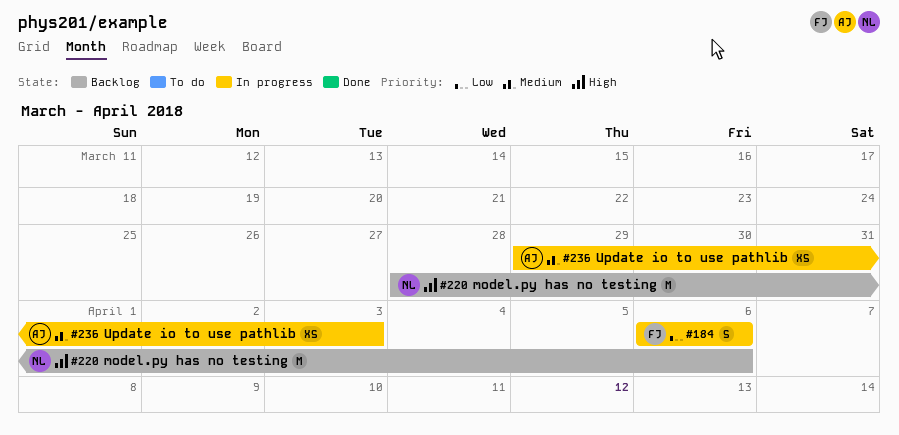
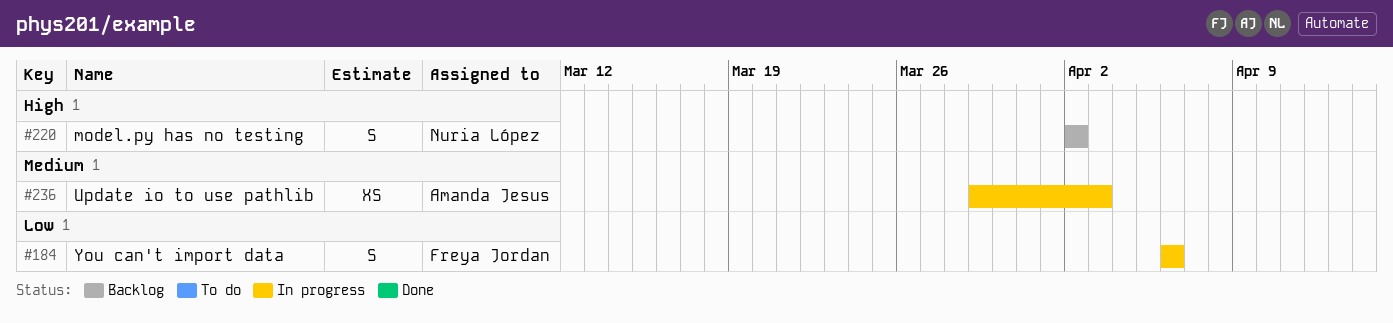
#220, estimate: M -> S
#220, start: Mar 28 -> Apr 2
#220, due: Apr 6 -> Apr 2

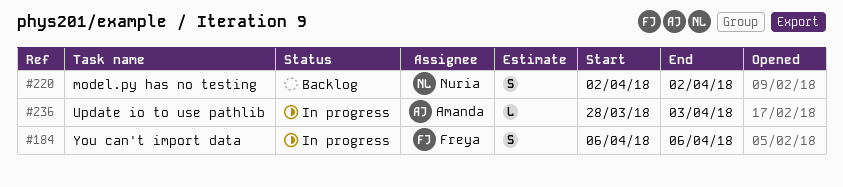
#236, estimate: XS -> L
#236, start: Mar 29 -> Mar 28

